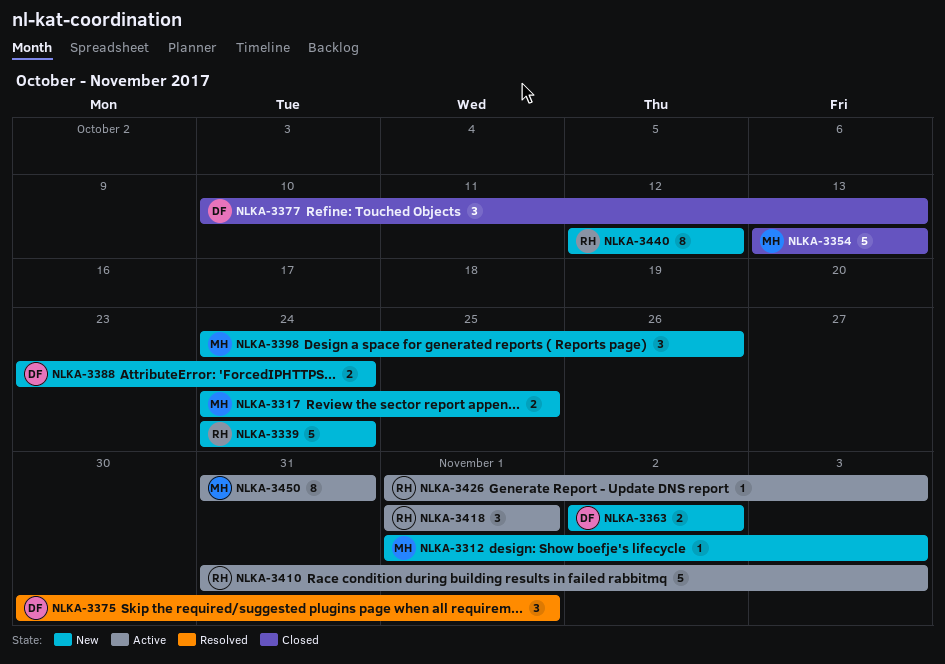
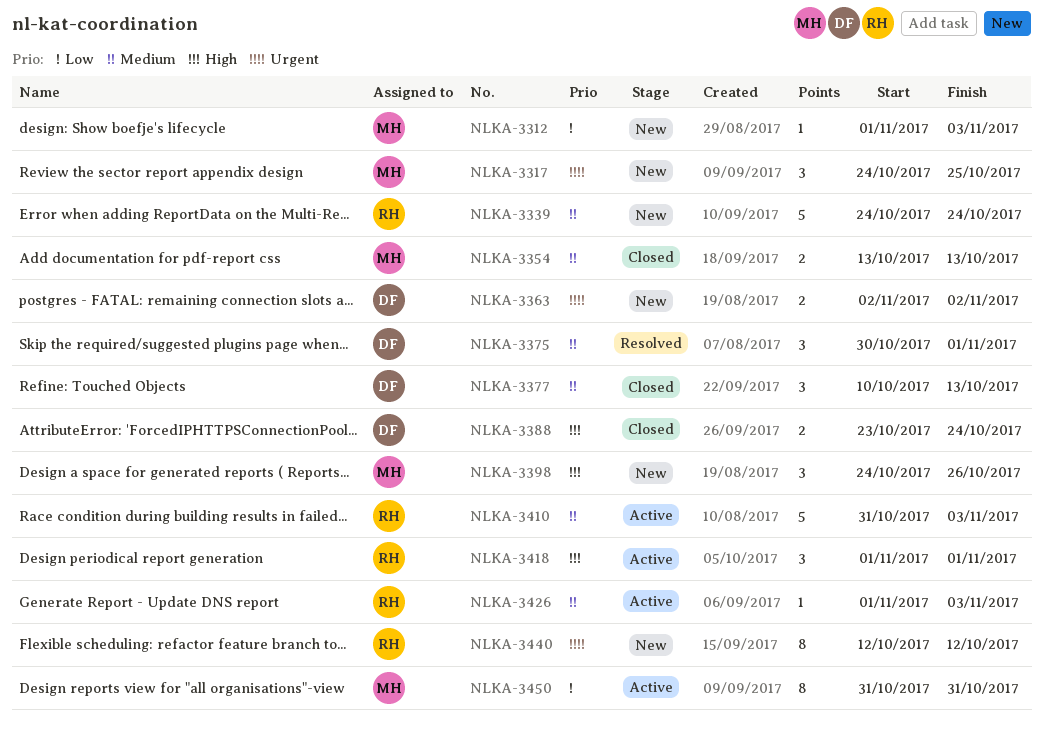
NLKA-3317, estimate: 2 -> 3
NLKA-3354, estimate: 5 -> 2
NLKA-3388, status: New -> Closed

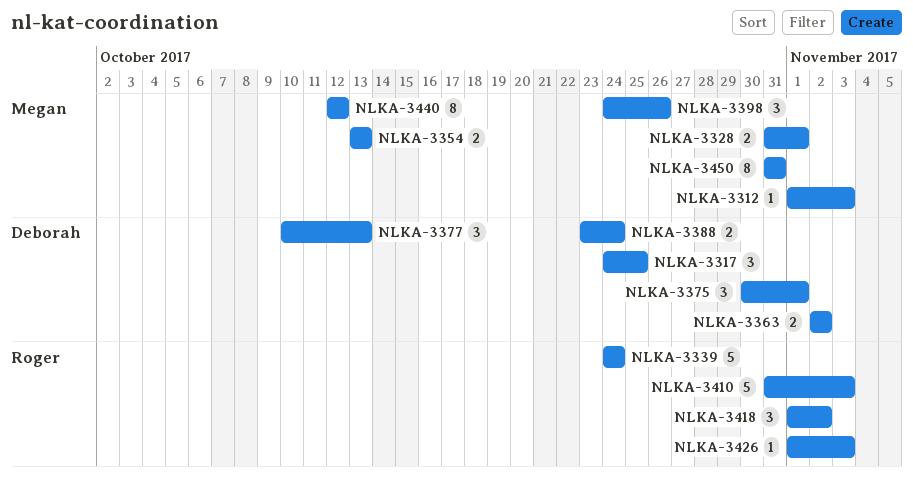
NLKA-3317, owner: Megan -> Deborah
NLKA-3328: none -> present
NLKA-3418, due: Nov 1 -> Nov 2
NLKA-3440, owner: Roger -> Megan

